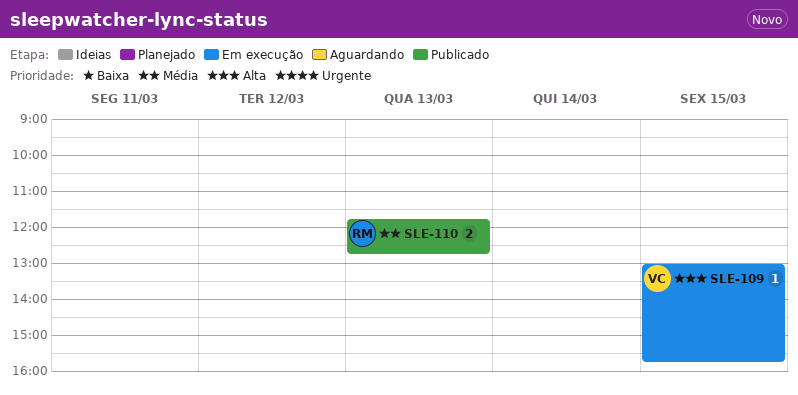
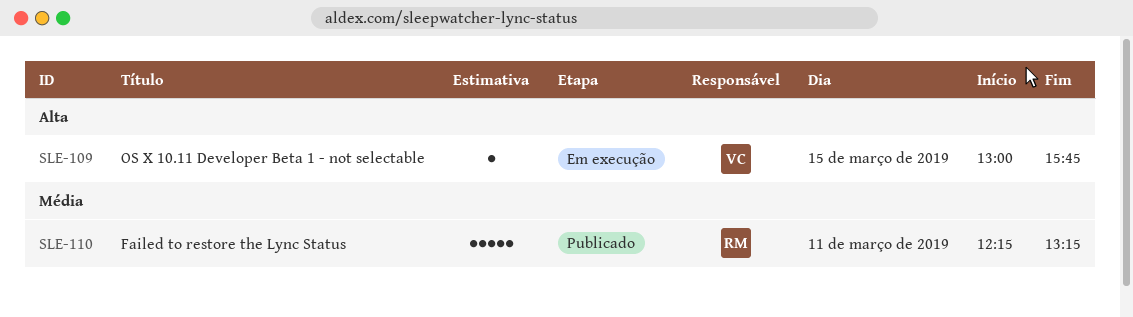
SLE-110, estimate: 2 -> 5
SLE-110, day: Mar 13 -> Mar 11
SLE-110, begins: 11:45 -> 12:15
SLE-110, ends: 12:45 -> 13:15

